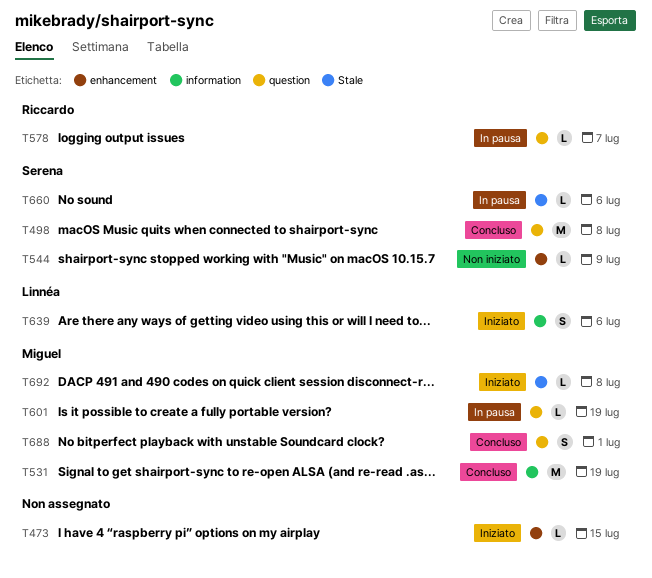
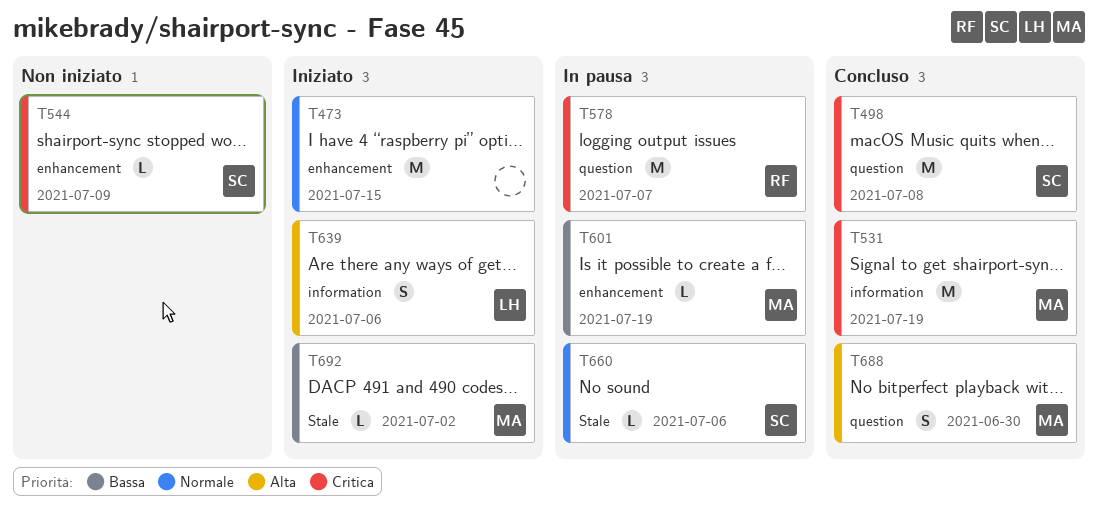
T473, estimate: L -> M
T578, estimate: L -> M
T601, label: question -> enhancement
T688, due: Jul 1 -> Jun 30
T692, due: Jul 8 -> Jul 2

